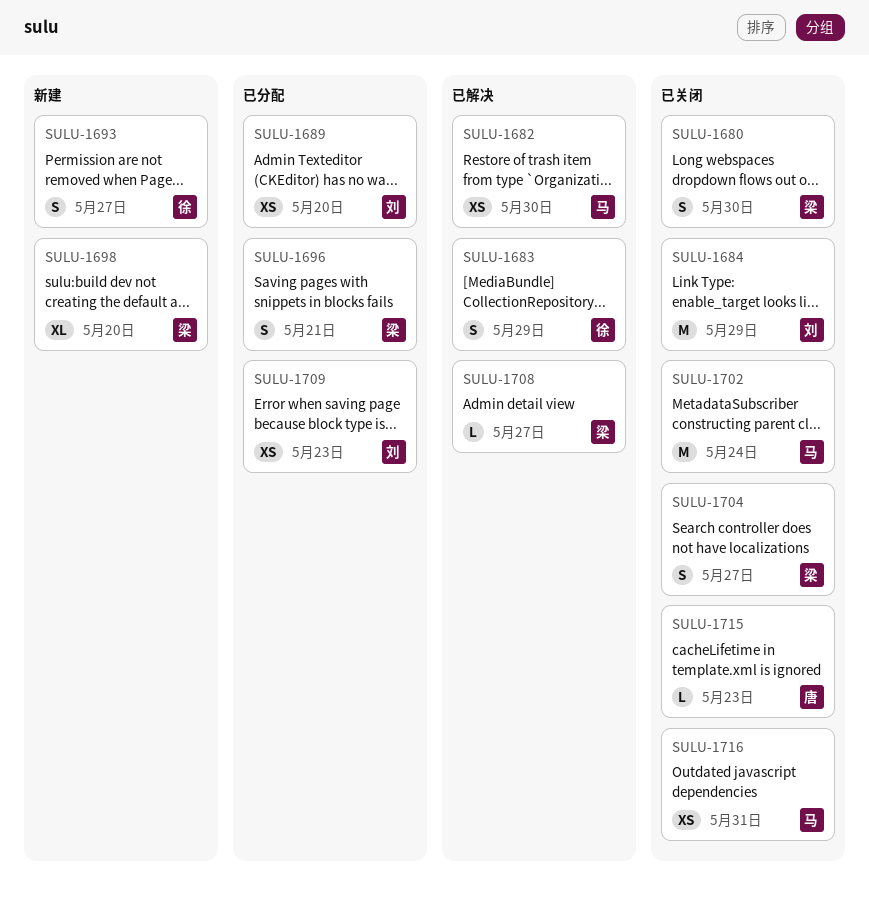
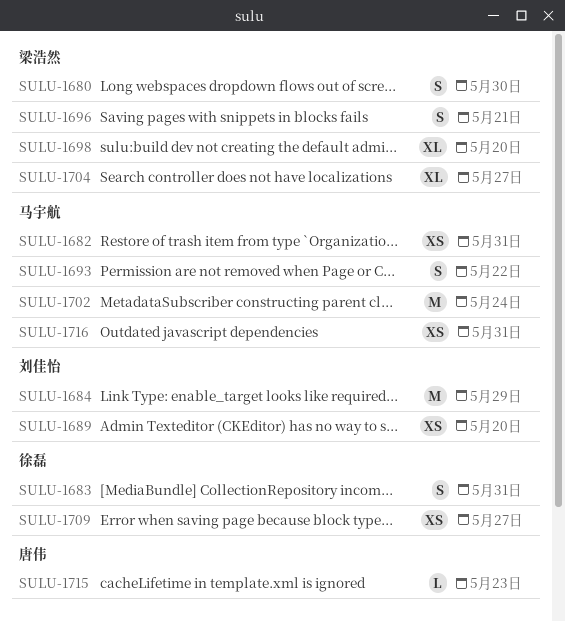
SULU-1682, due: May 30 -> May 31
SULU-1683, due: May 29 -> May 31
SULU-1693, owner: 徐磊 -> 马宇航
SULU-1693, due: May 27 -> May 22
SULU-1704, estimate: S -> XL
SULU-1708: present -> none
SULU-1709, owner: 刘佳怡 -> 徐磊
SULU-1709, due: May 23 -> May 27

